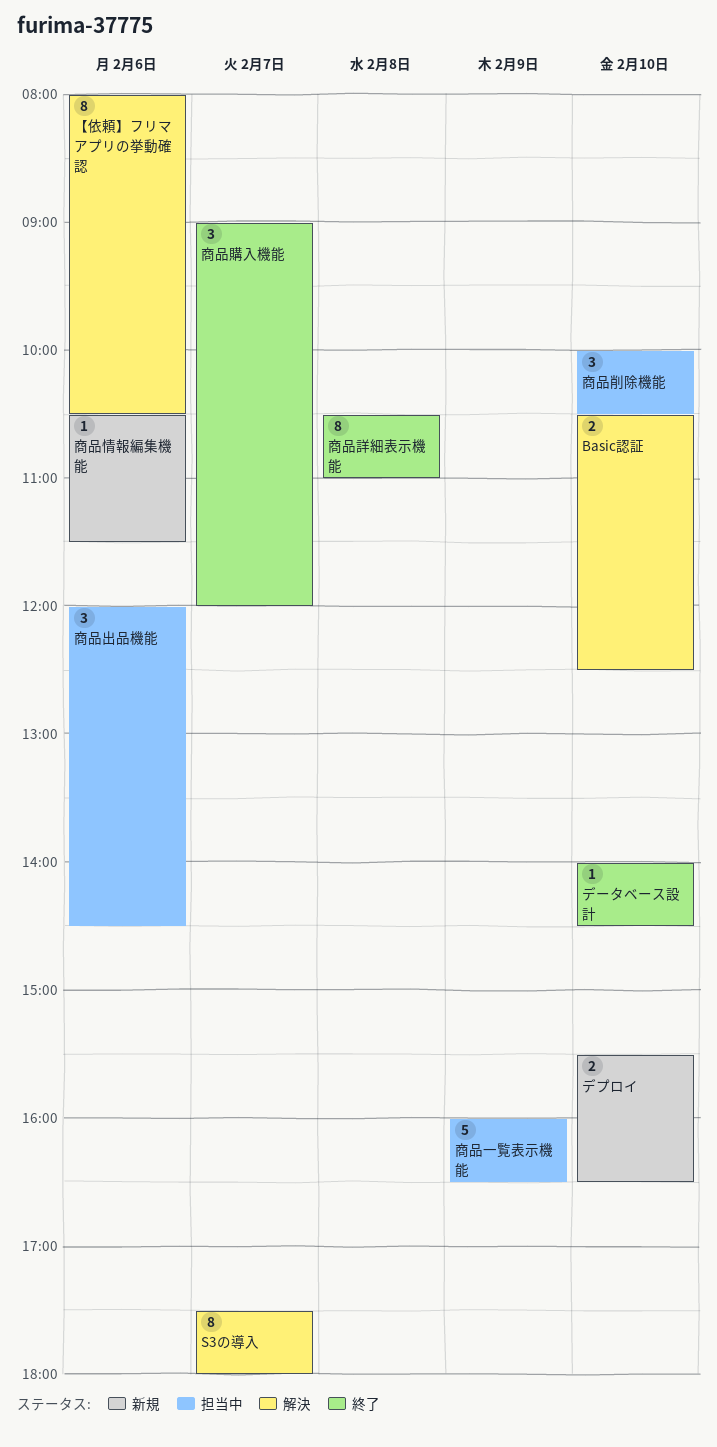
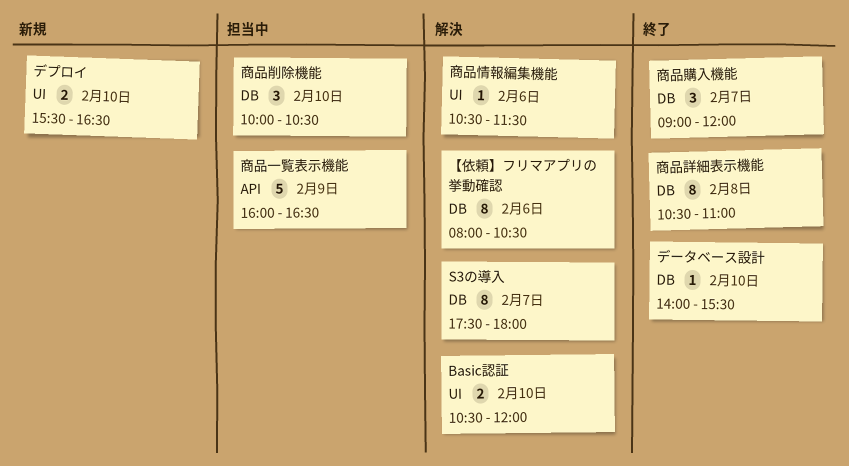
Basic認証, ends: 12:30 -> 12:00
データベース設計, ends: 14:30 -> 15:30
商品出品機能: present -> none
商品情報編集機能, status: 新規 -> 解決

